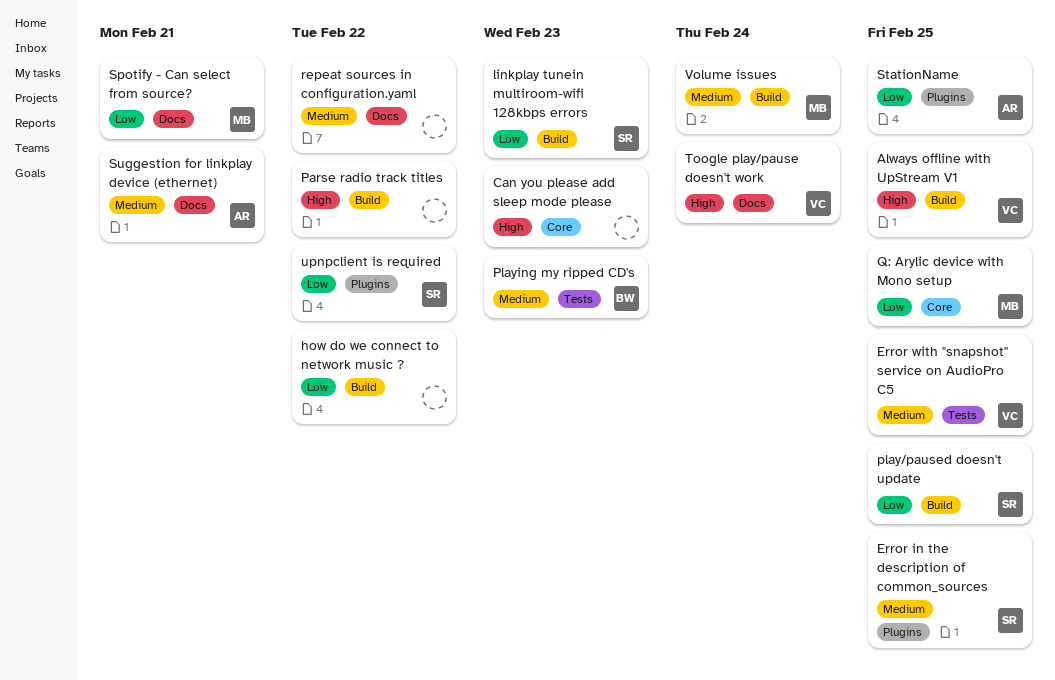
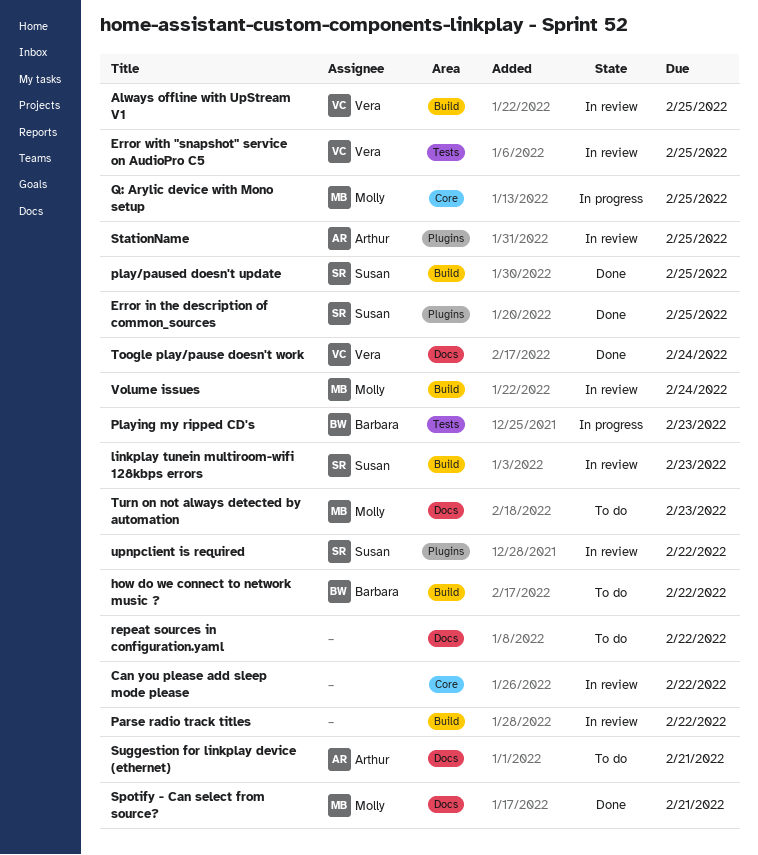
Can you please add sleep mode please, due: Feb 23 -> Feb 22
how do we connect to network music ?, owner: none -> Barbara
Turn on not always detected by automation: none -> present

